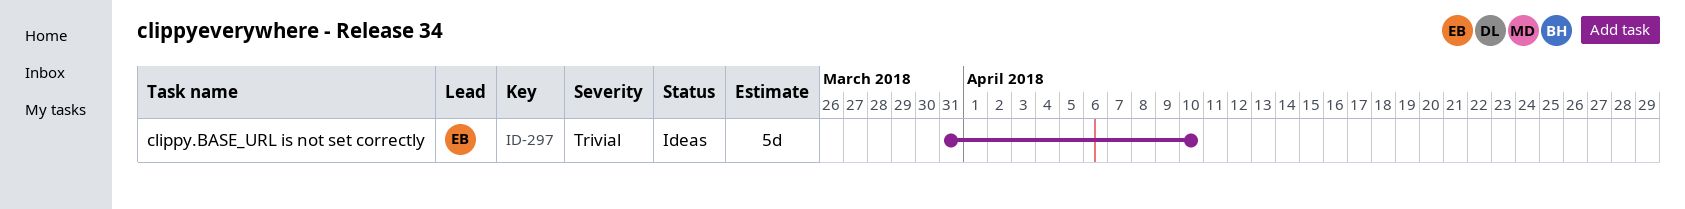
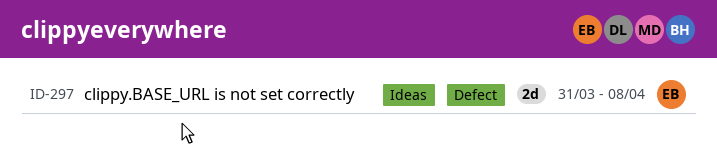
ID-297, estimate: 5d -> 2d
ID-297, due: Apr 10 -> Apr 8

